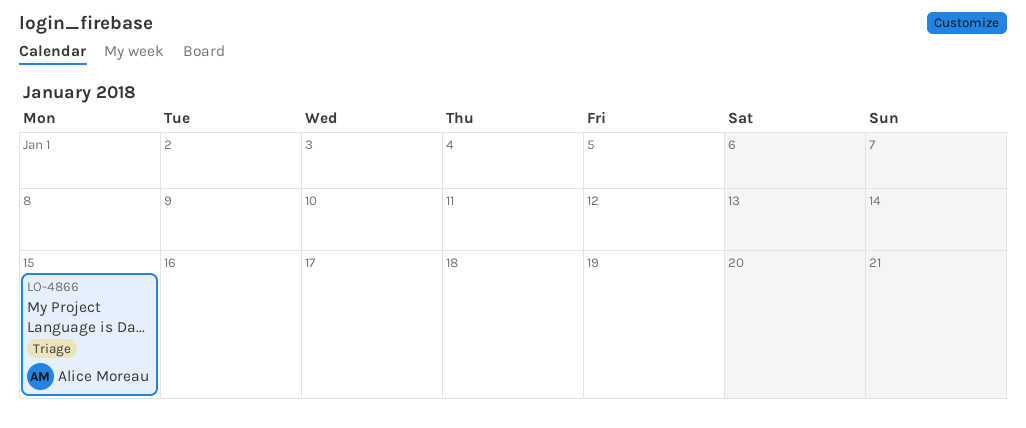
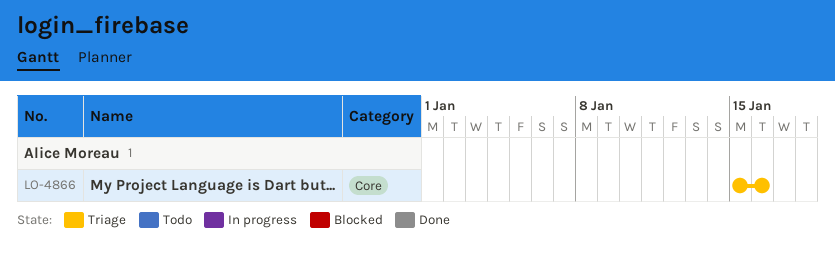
LO-4866, due: Jan 15 -> Jan 16

